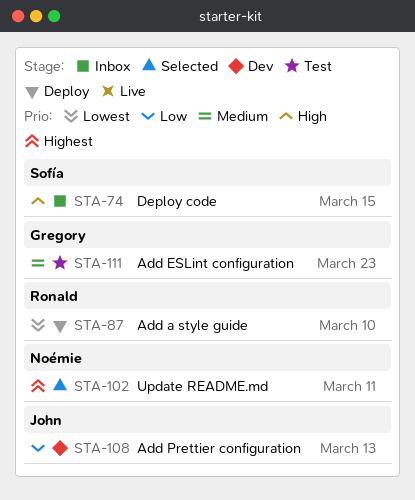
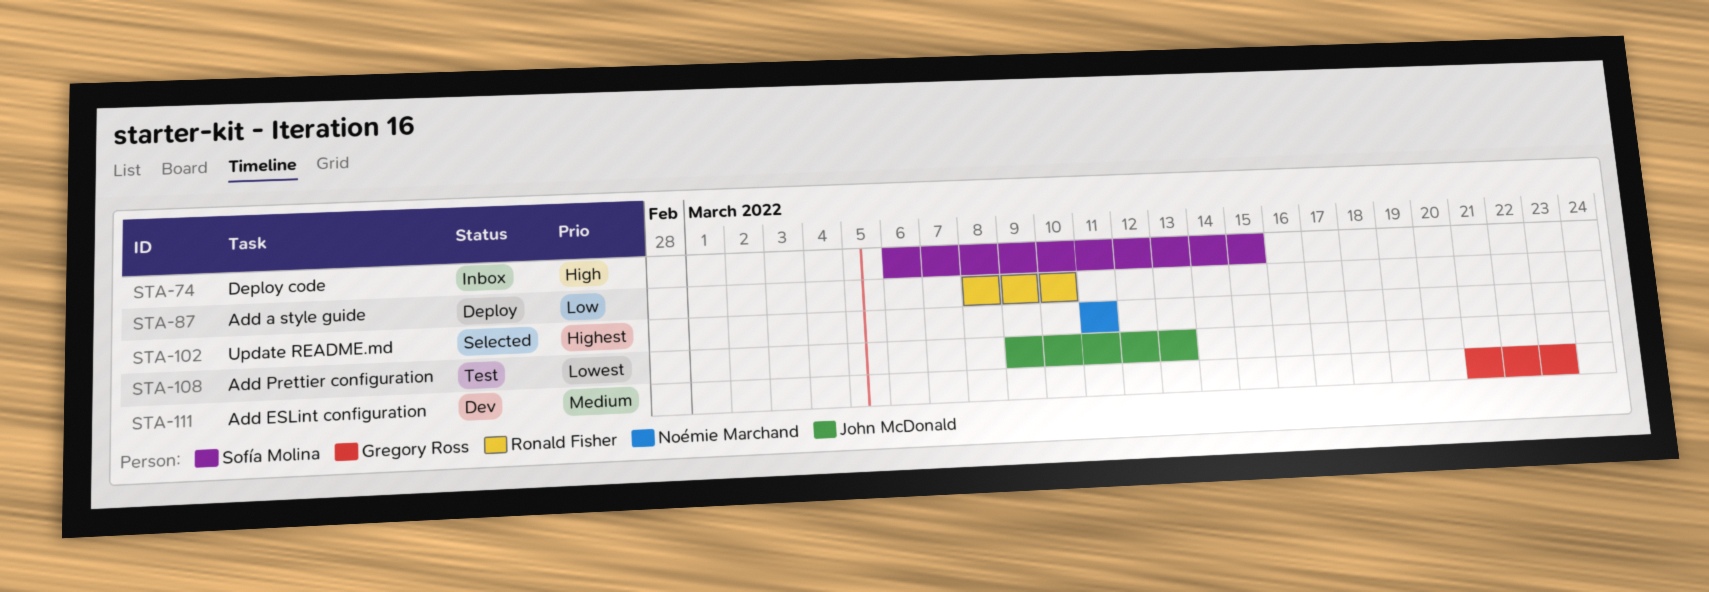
STA-87, priority: Lowest -> Low
STA-108, status: Dev -> Test
STA-108, priority: Low -> Lowest
STA-111, status: Test -> Dev

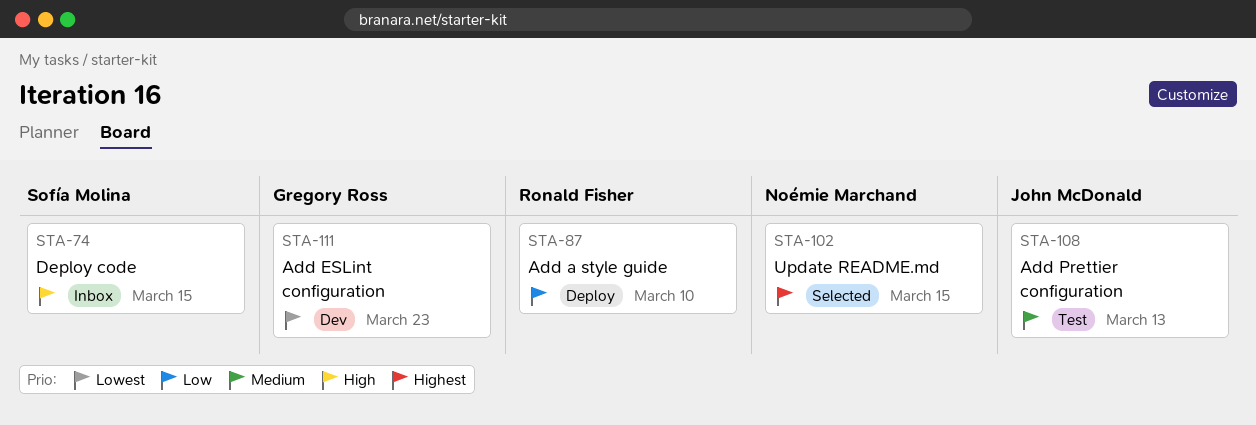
STA-102, due: Mar 11 -> Mar 15
STA-108, priority: Lowest -> Medium
STA-111, priority: Medium -> Lowest

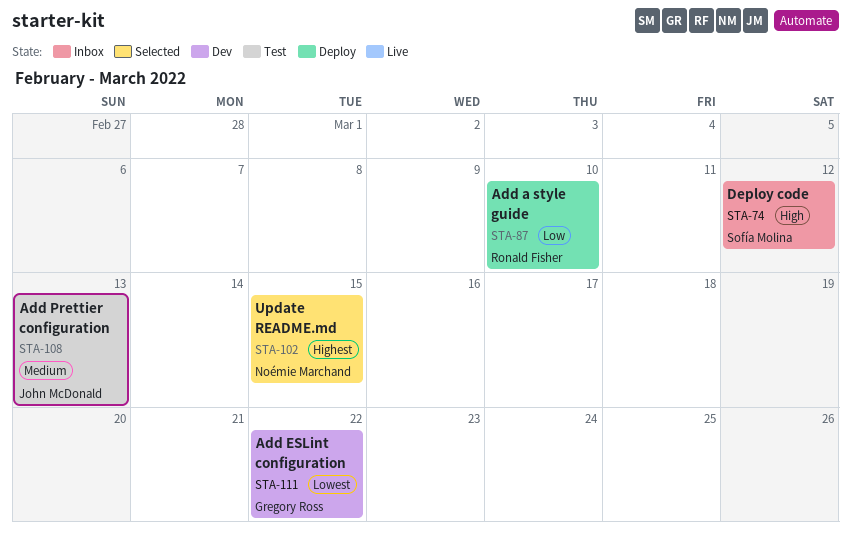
STA-74, due: Mar 15 -> Mar 12
STA-111, due: Mar 23 -> Mar 22

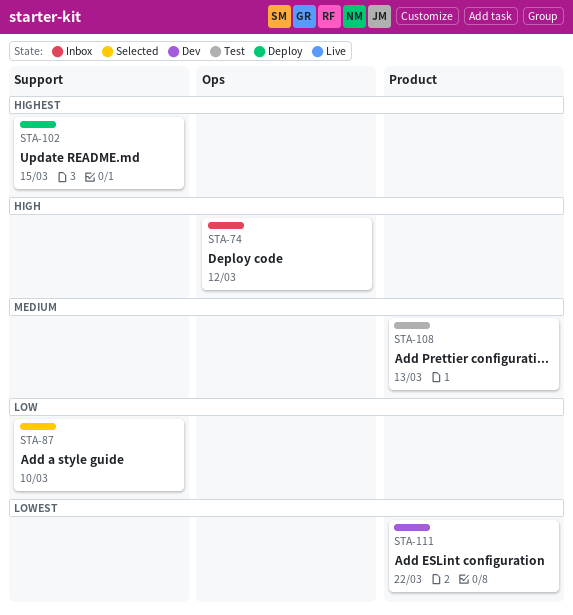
STA-87, status: Deploy -> Selected
STA-102, status: Selected -> Deploy

